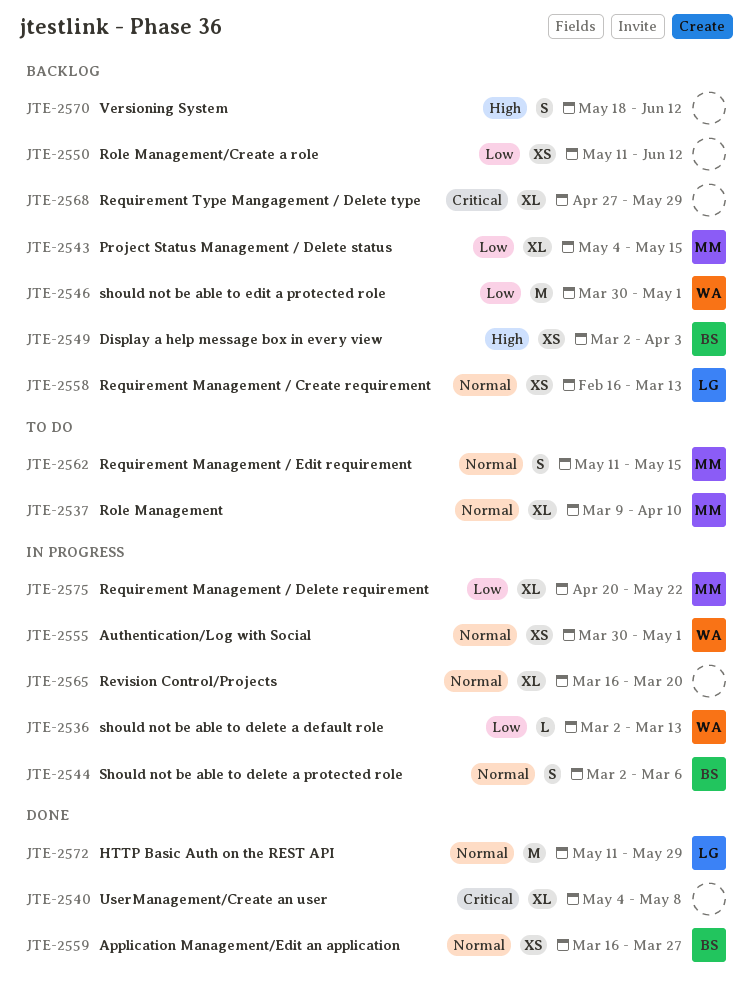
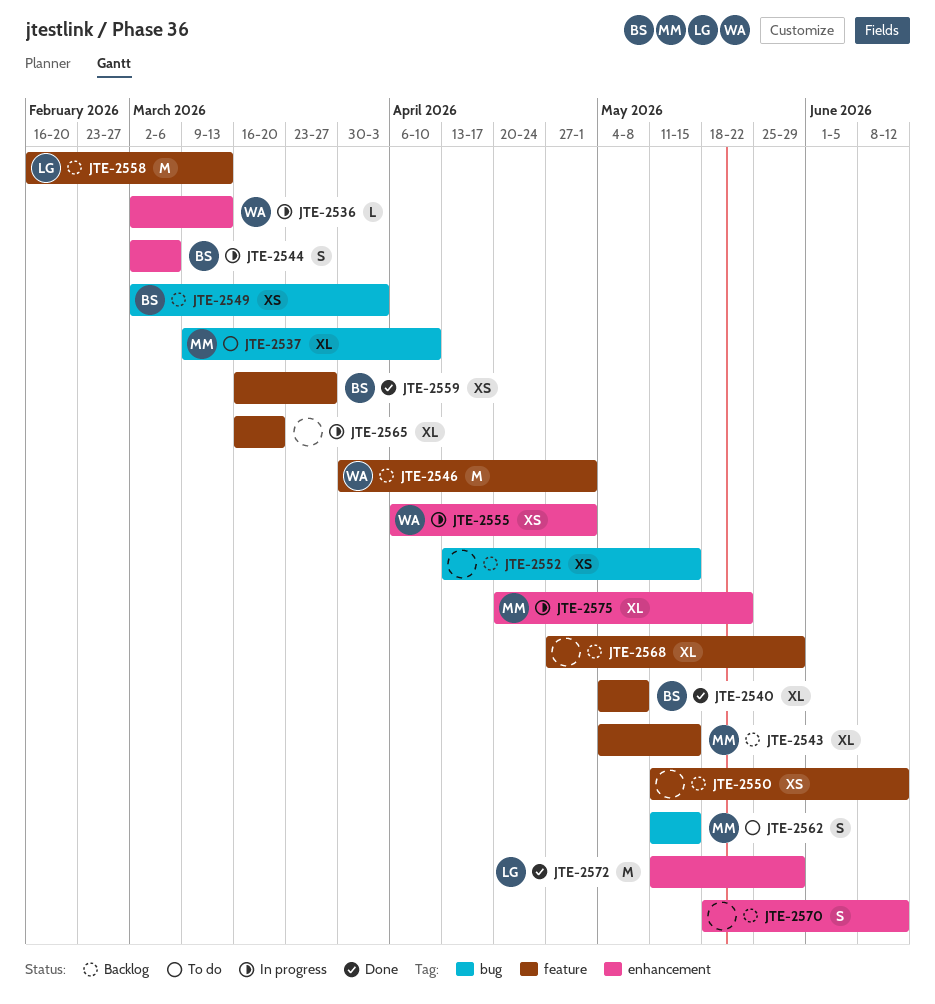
JTE-2540, owner: none -> BS
JTE-2552: none -> present
JTE-2555, start: Mar 30 -> Apr 6
JTE-2558, estimate: XS -> M

